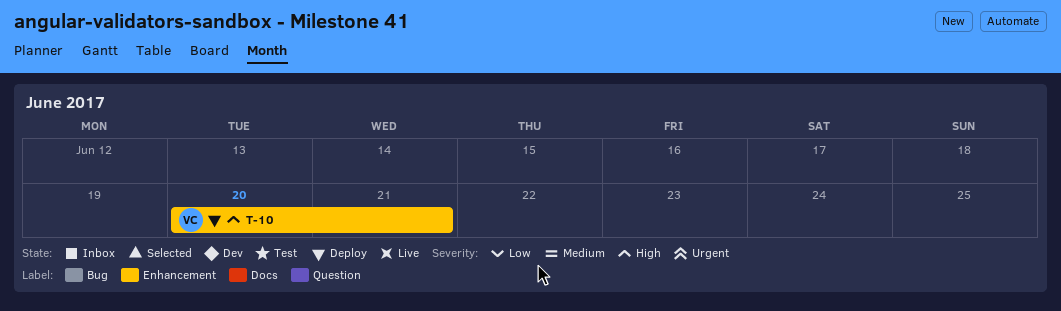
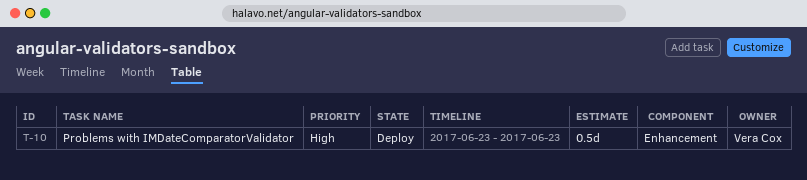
T-10, start: Jun 20 -> Jun 23
T-10, due: Jun 21 -> Jun 23

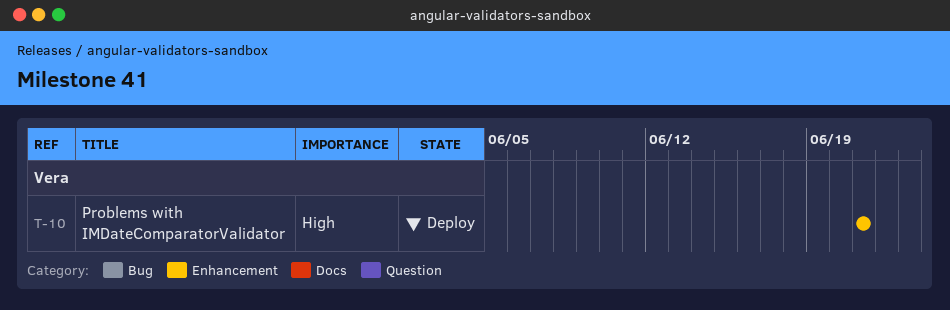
T-10, start: Jun 23 -> Jun 21
T-10, due: Jun 23 -> Jun 21

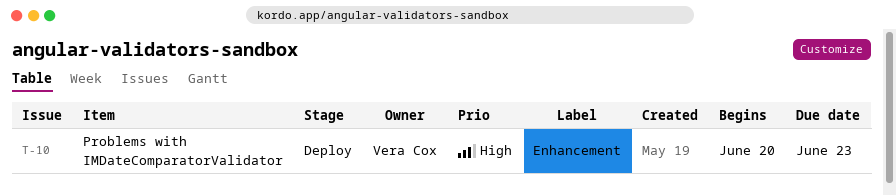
T-10, start: Jun 21 -> Jun 20
T-10, due: Jun 21 -> Jun 23

